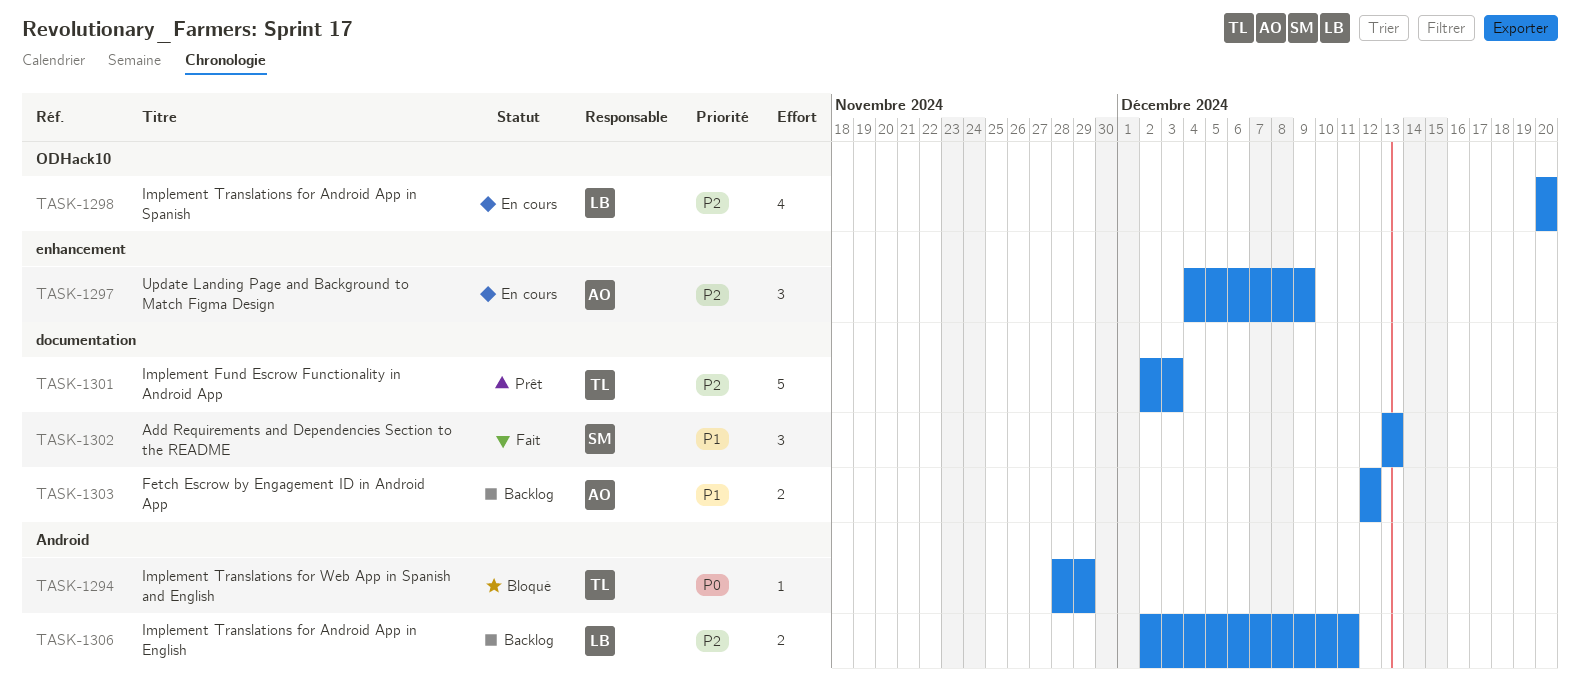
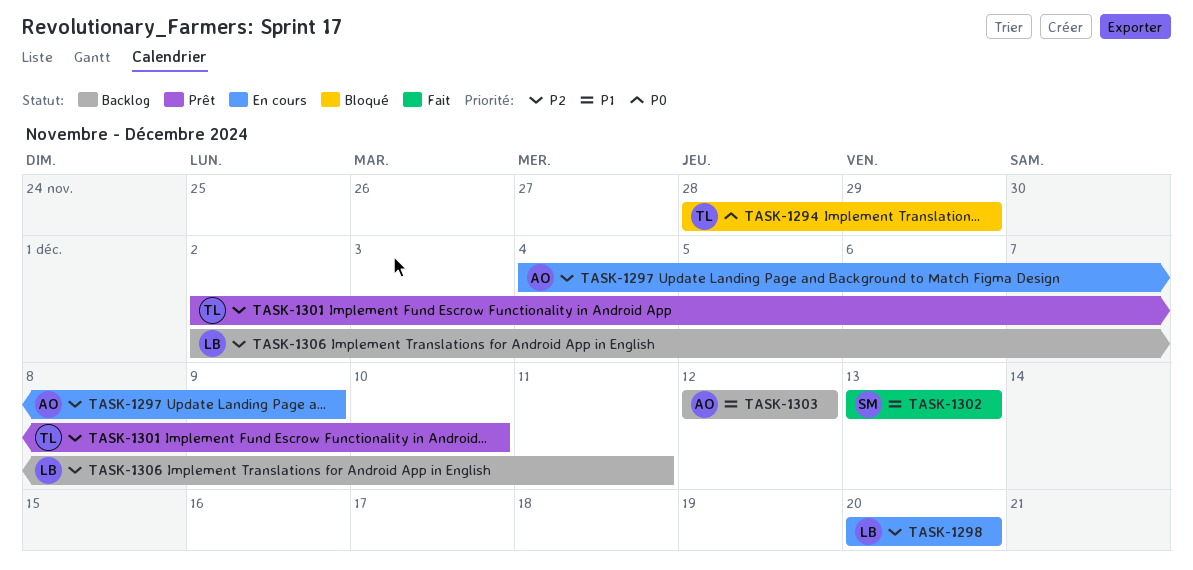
TASK-1301, due: Dec 3 -> Dec 10

